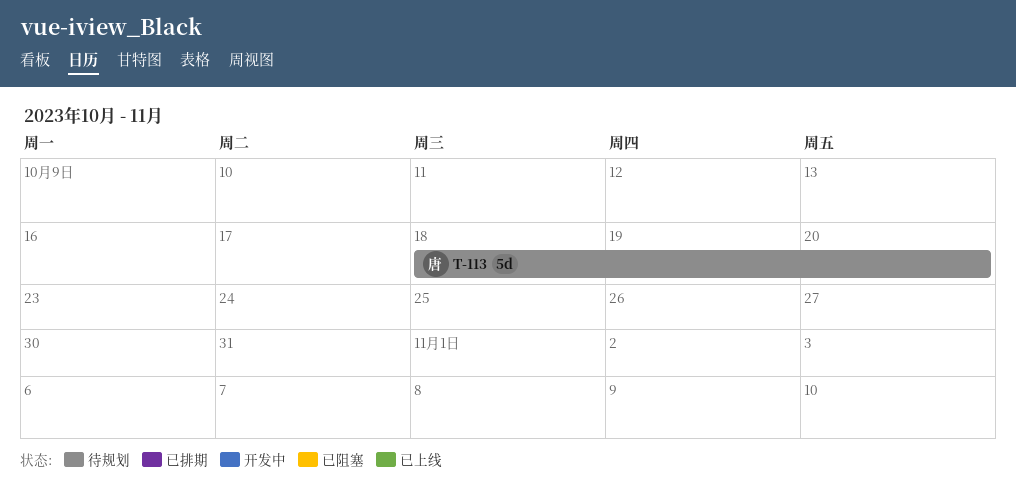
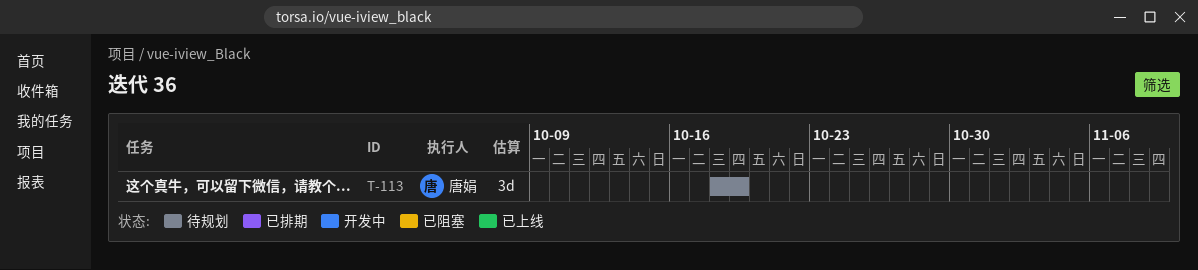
T-113, estimate: 5d -> 3d
T-113, due: Oct 20 -> Oct 19

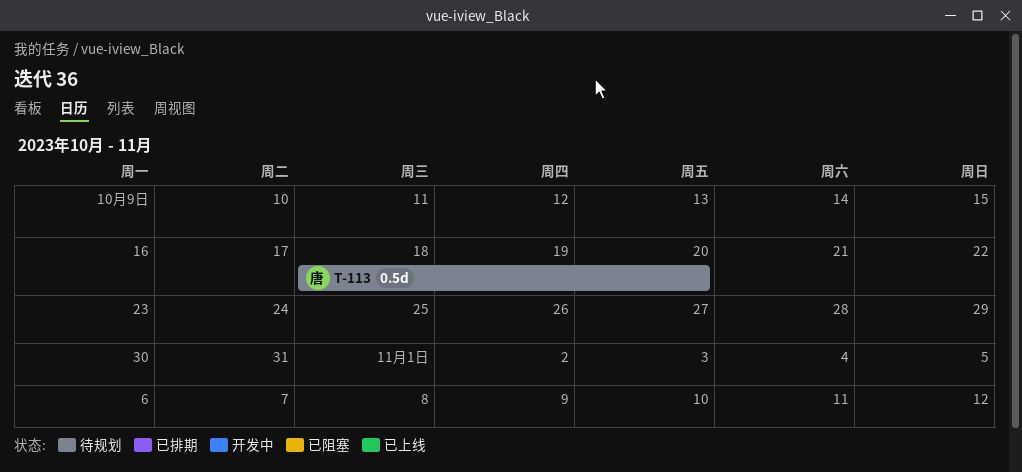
T-113, estimate: 3d -> 0.5d
T-113, due: Oct 19 -> Oct 20

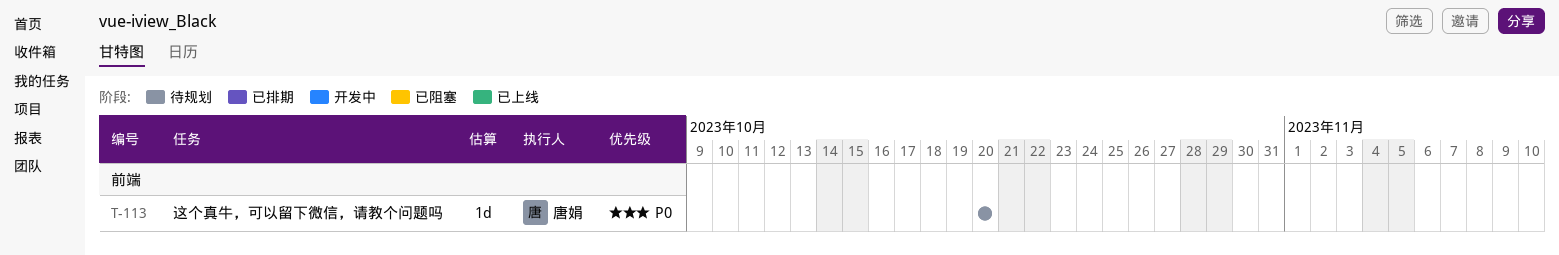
T-113, estimate: 0.5d -> 1d
T-113, start: Oct 18 -> Oct 20

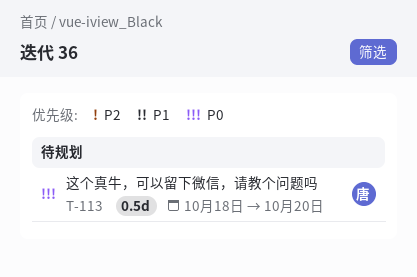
T-113, estimate: 1d -> 0.5d
T-113, start: Oct 20 -> Oct 18

